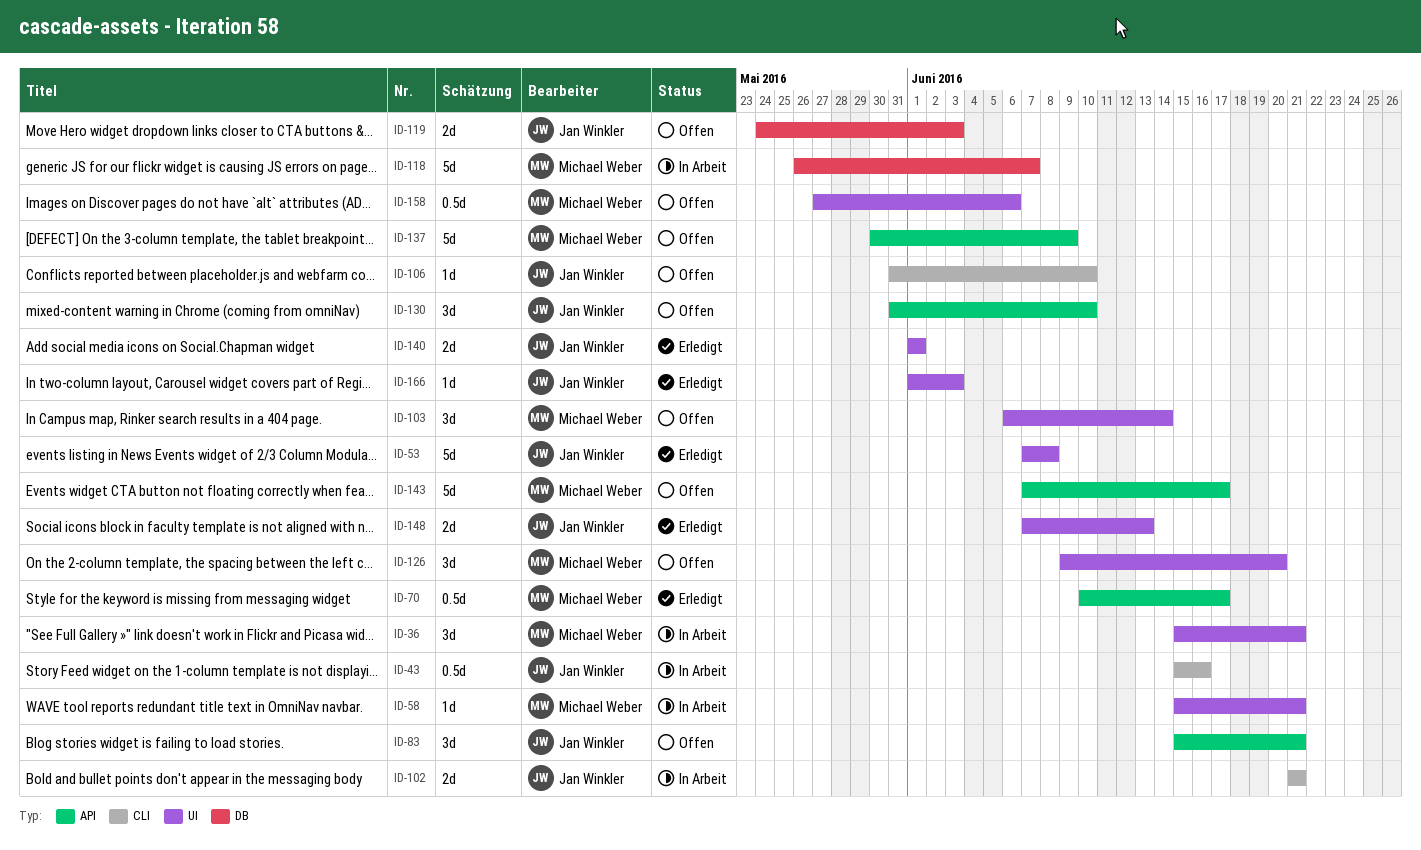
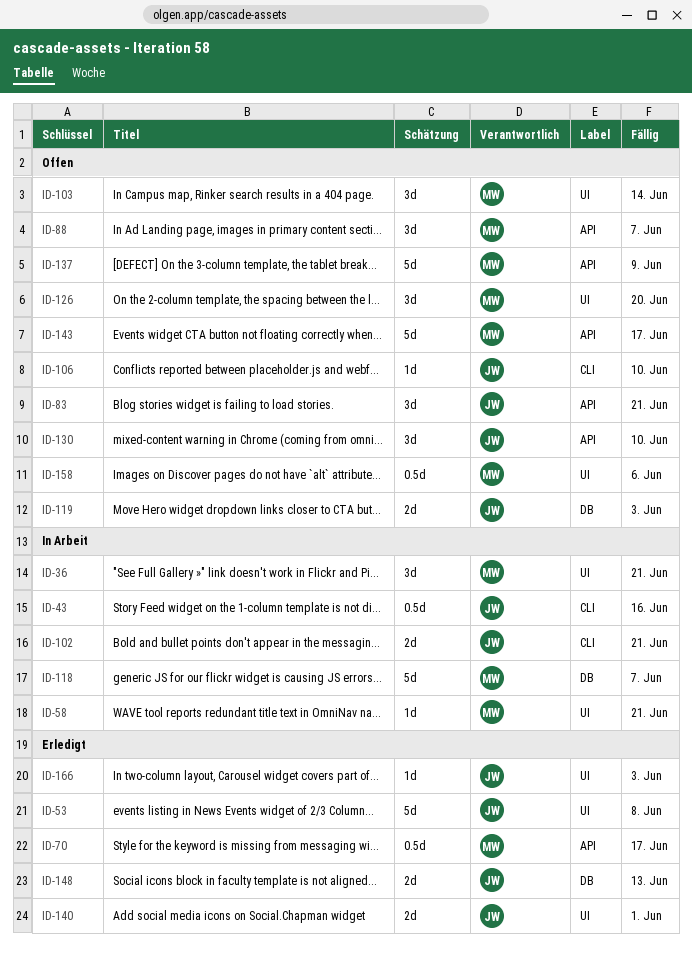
ID-88: none -> present
ID-148, label: UI -> DB

